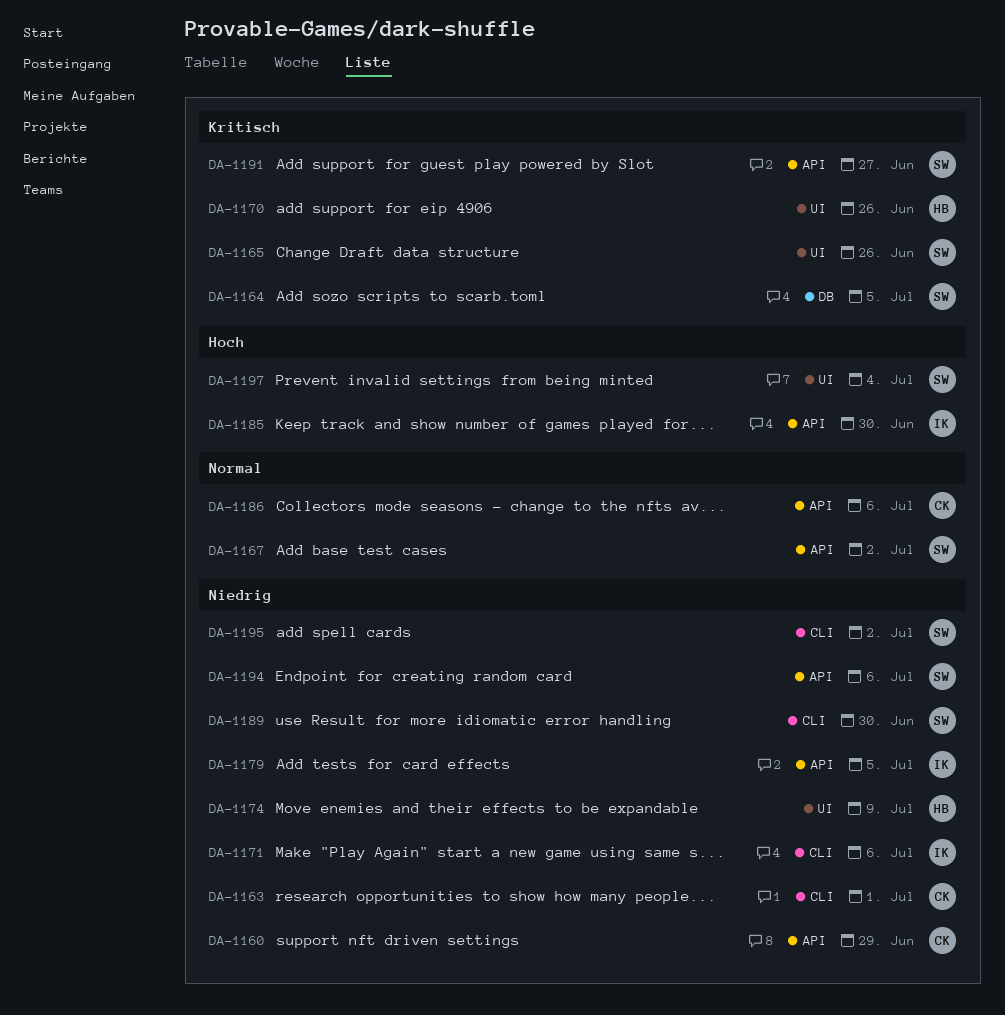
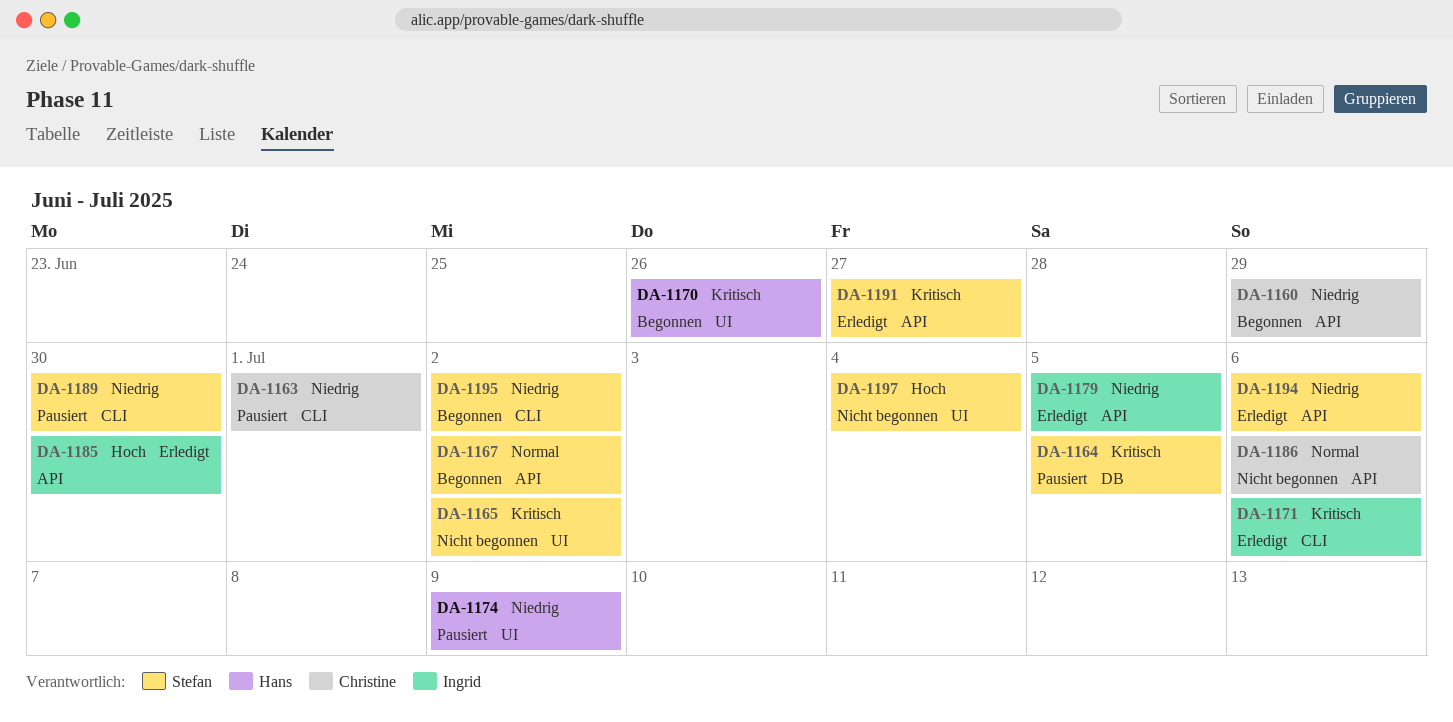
DA-1165, due: Jun 26 -> Jul 2
DA-1171, priority: Niedrig -> Kritisch

